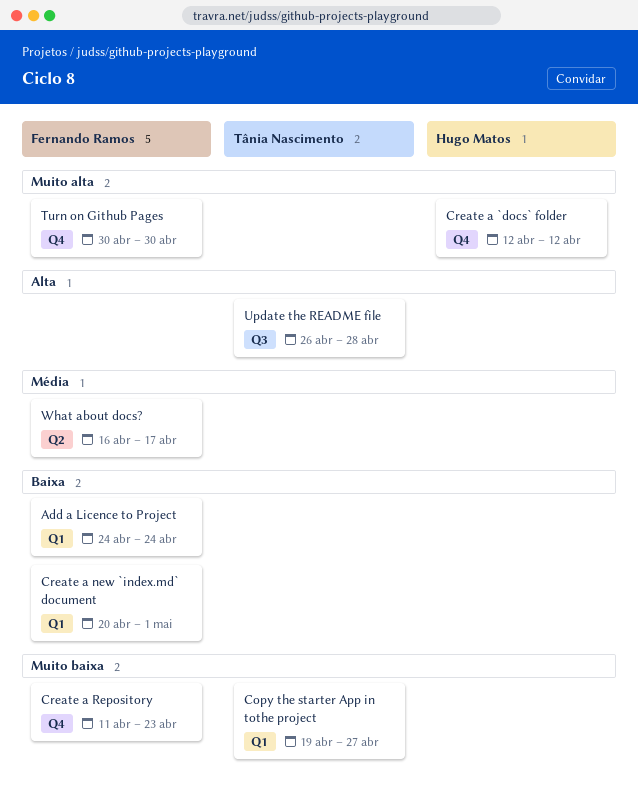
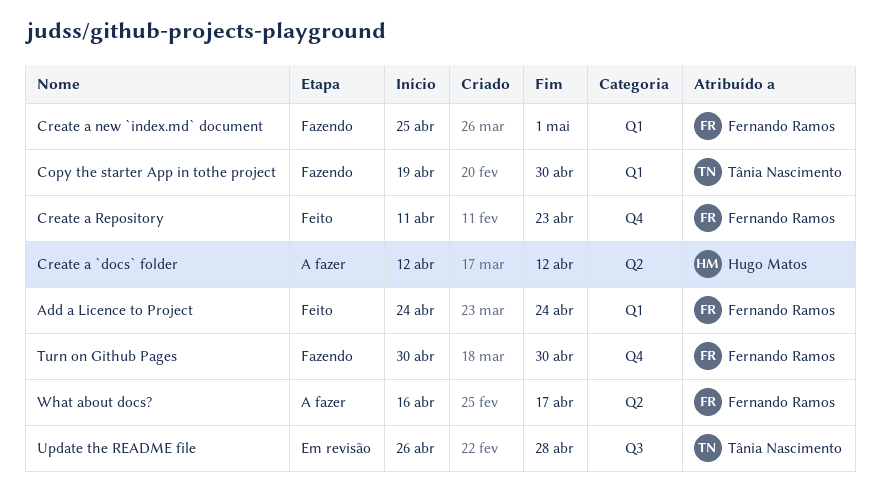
Copy the starter App in tothe project, due: Apr 27 -> Apr 30
Create a `docs` folder, label: Q4 -> Q2
Create a new `index.md` document, start: Apr 20 -> Apr 25

